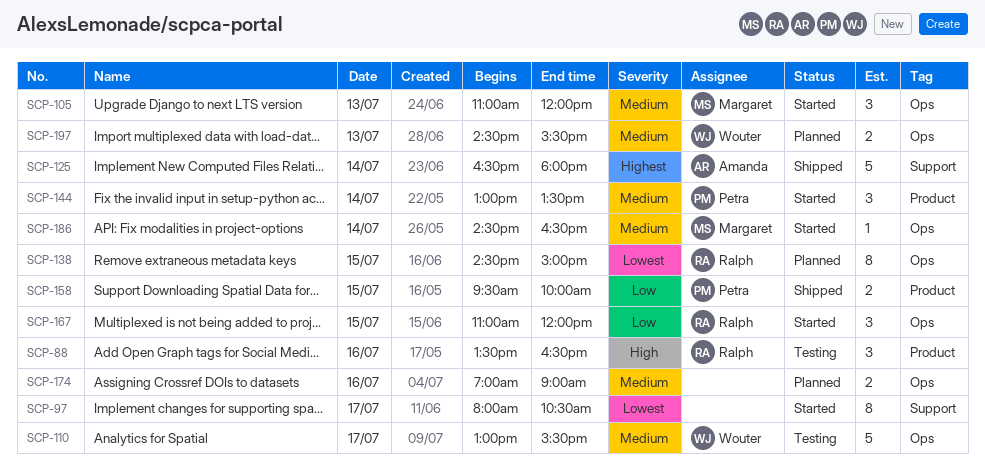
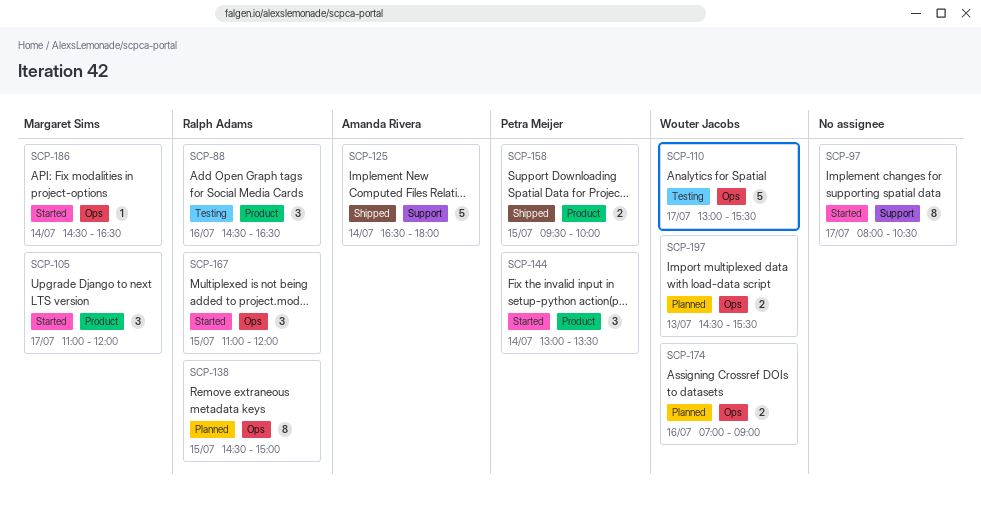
SCP-88, begins: 13:30 -> 14:30
SCP-105, label: Ops -> Product
SCP-105, day: Jul 13 -> Jul 17
SCP-174, owner: none -> Wouter Jacobs

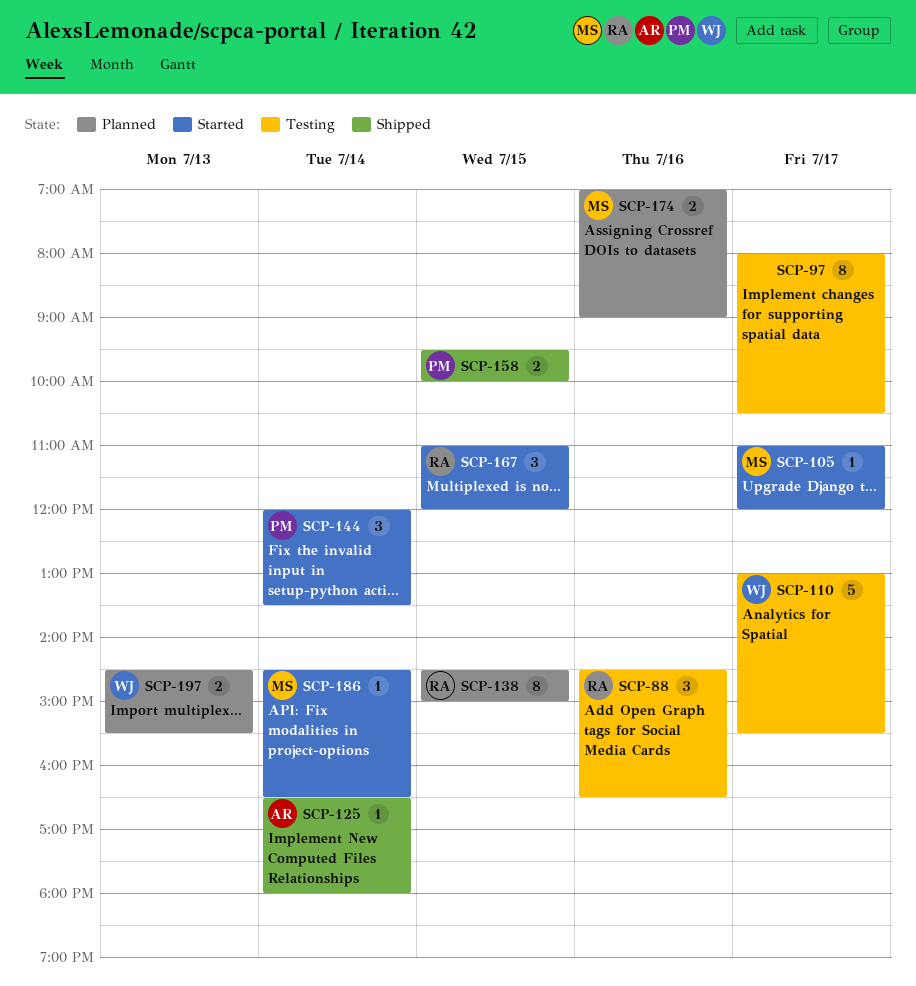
SCP-97, status: Started -> Testing
SCP-105, estimate: 3 -> 1
SCP-125, estimate: 5 -> 1
SCP-144, begins: 13:00 -> 12:00
SCP-174, owner: Wouter Jacobs -> Margaret Sims

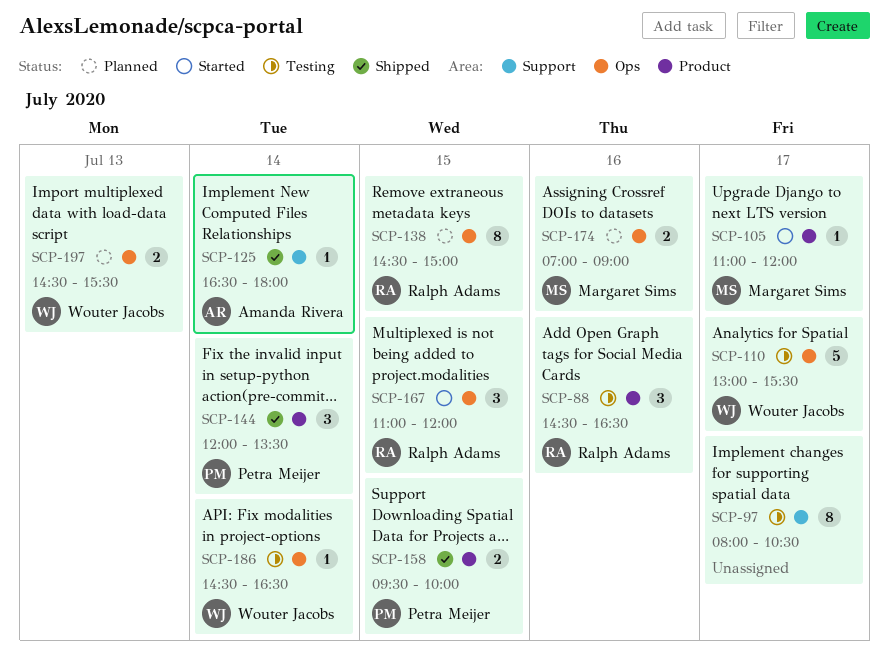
SCP-144, status: Started -> Shipped
SCP-186, status: Started -> Testing
SCP-186, owner: Margaret Sims -> Wouter Jacobs

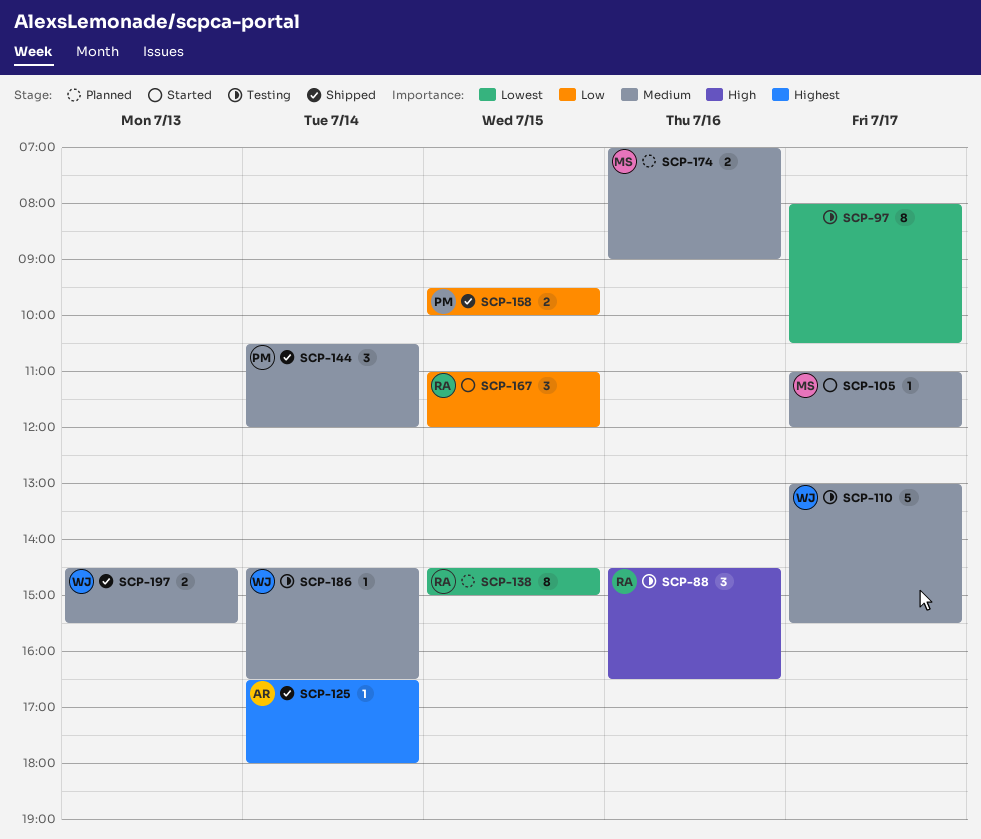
SCP-144, begins: 12:00 -> 10:30
SCP-144, ends: 13:30 -> 12:00
SCP-197, status: Planned -> Shipped

